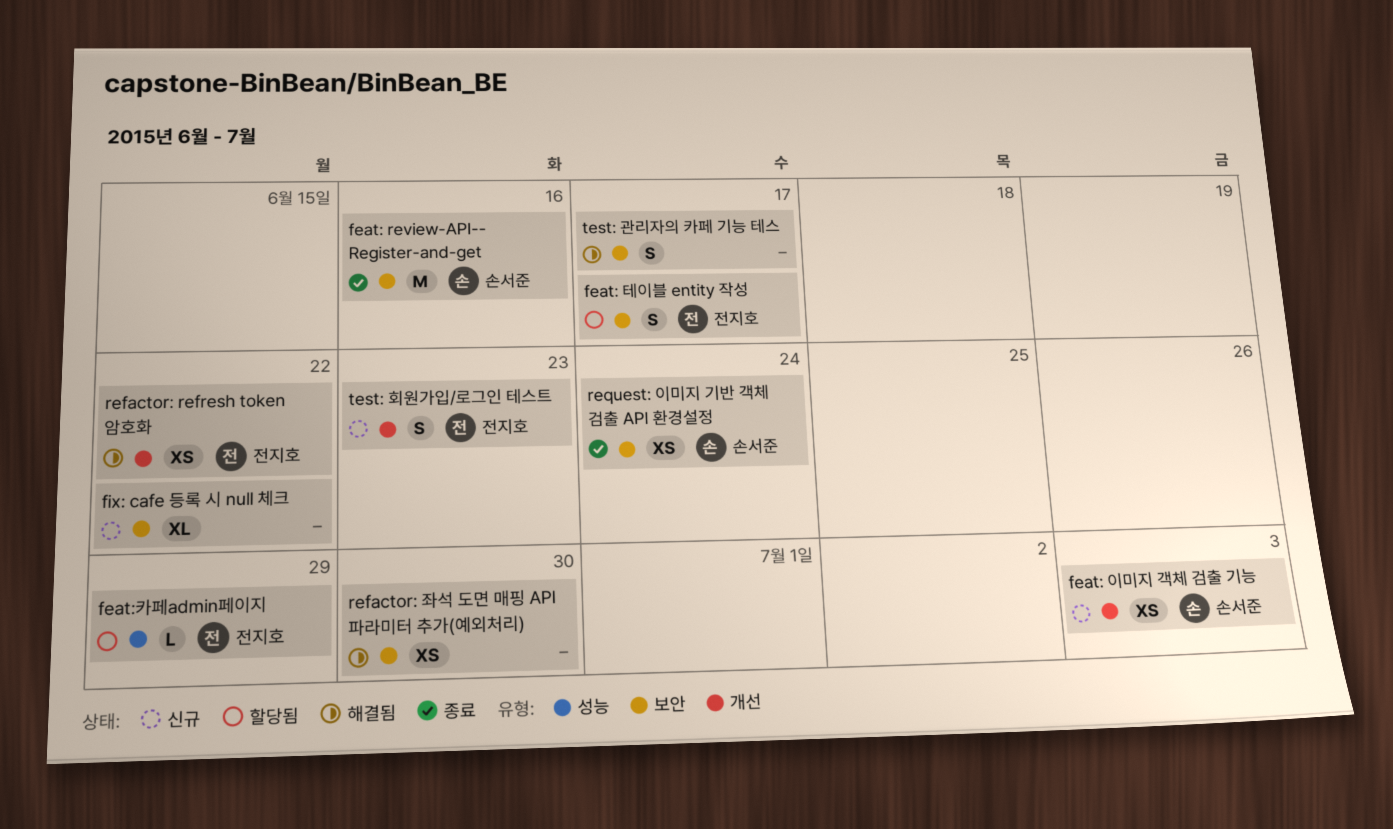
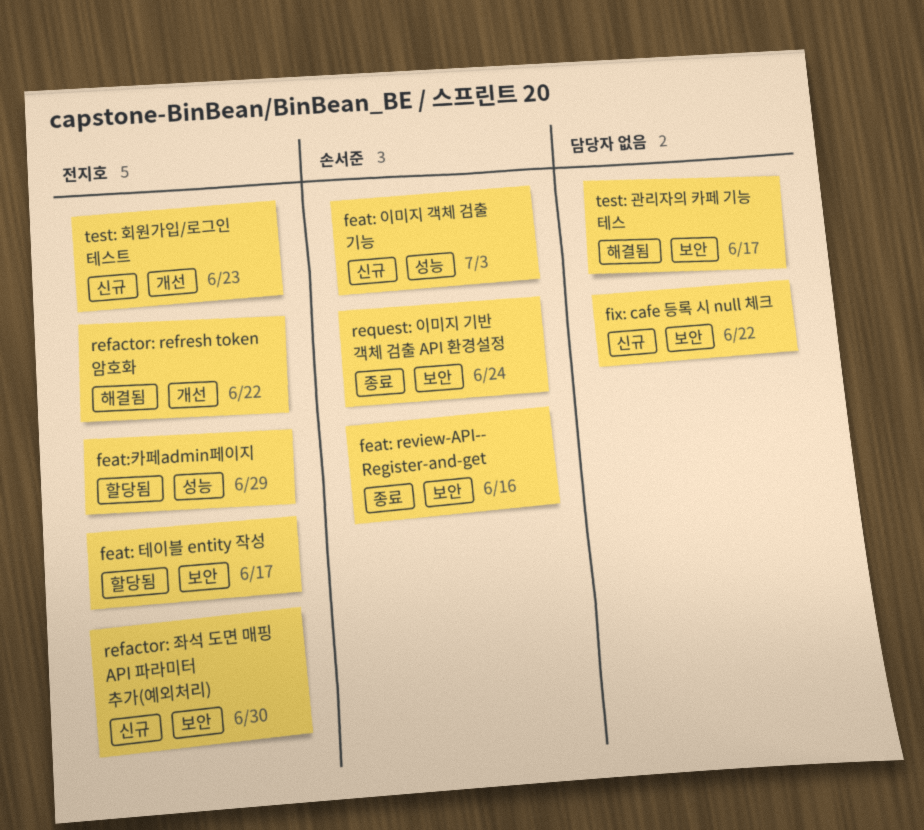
feat: 이미지 객체 검출 기능, label: 개선 -> 성능
refactor: 좌석 도면 매핑 API 파라미터 추가(예외처리), status: 해결됨 -> 신규
refactor: 좌석 도면 매핑 API 파라미터 추가(예외처리), owner: none -> 전지호

